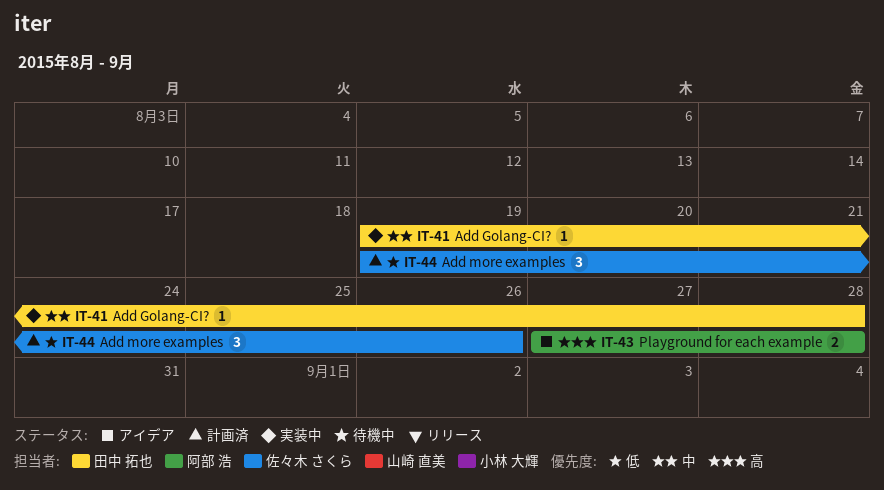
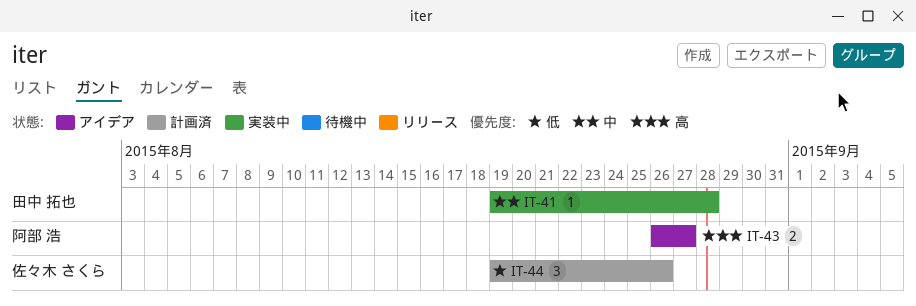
IT-43, start: Aug 27 -> Aug 26
IT-43, due: Aug 28 -> Aug 27

